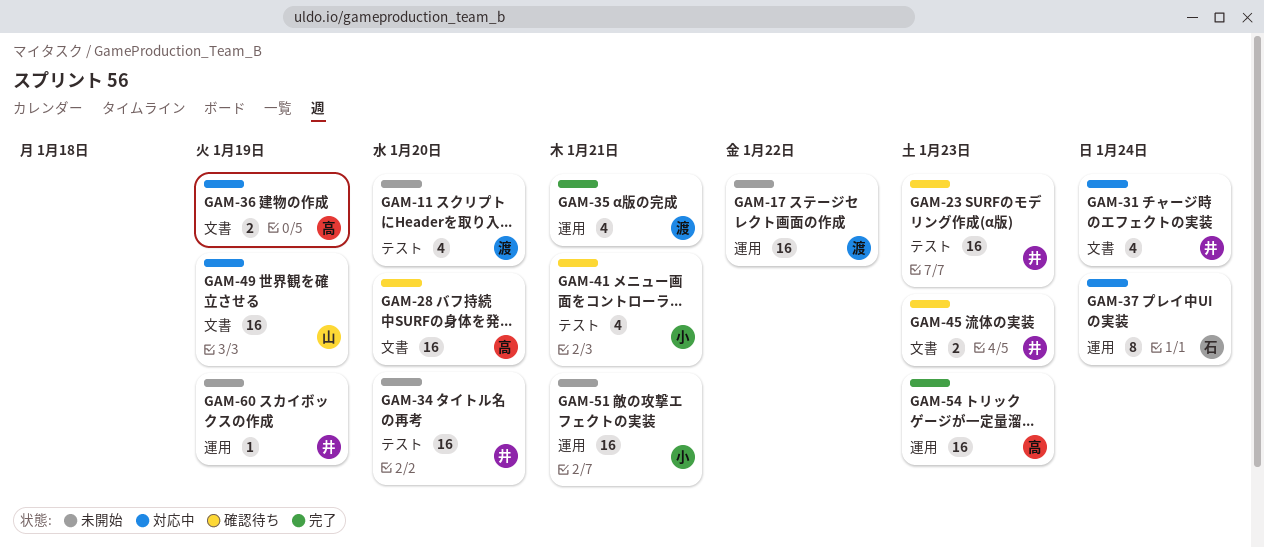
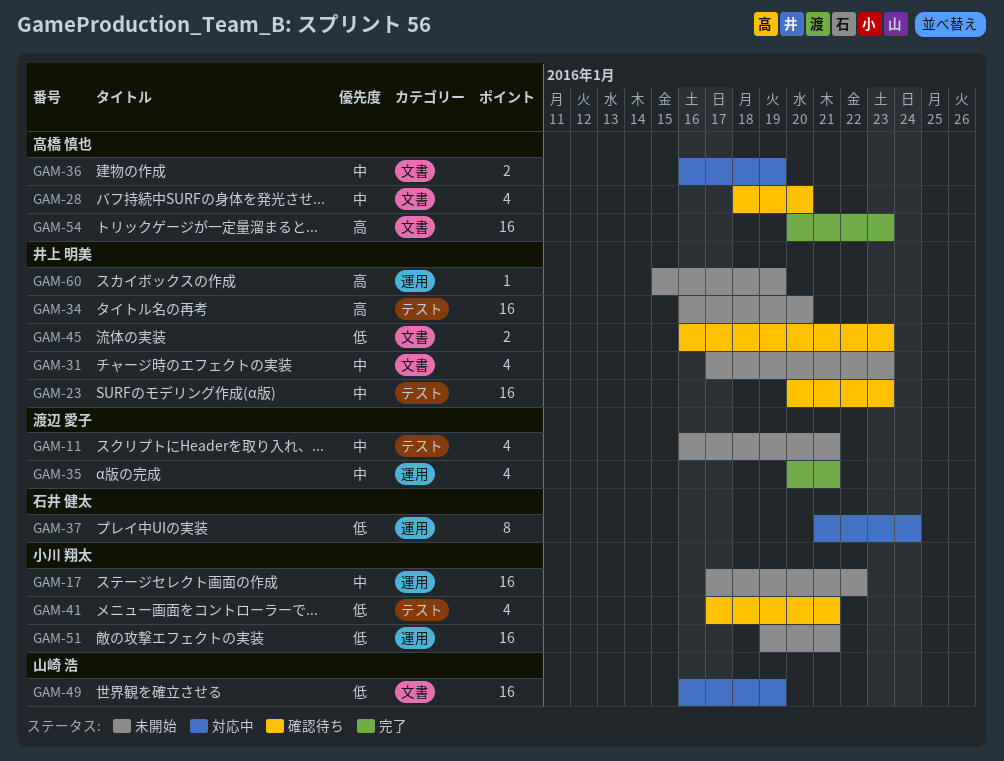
GAM-11, due: Jan 20 -> Jan 21
GAM-17, owner: 渡辺 愛子 -> 小川 翔太
GAM-28, estimate: 16 -> 4
GAM-31, status: 対応中 -> 未開始
GAM-31, due: Jan 24 -> Jan 23
GAM-54, label: 運用 -> 文書

